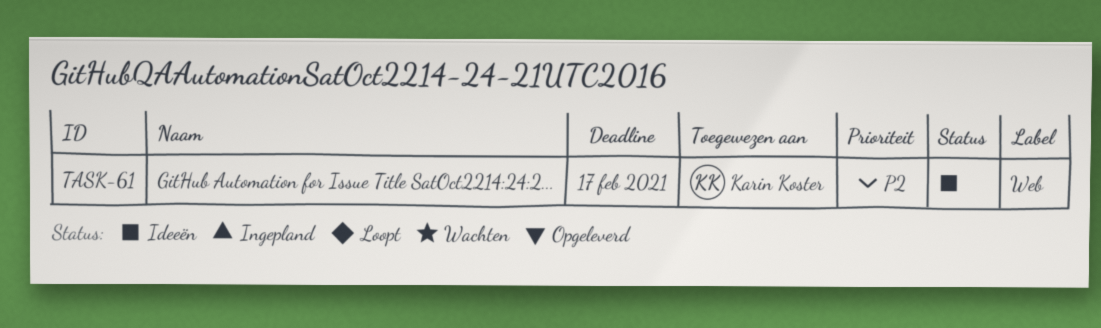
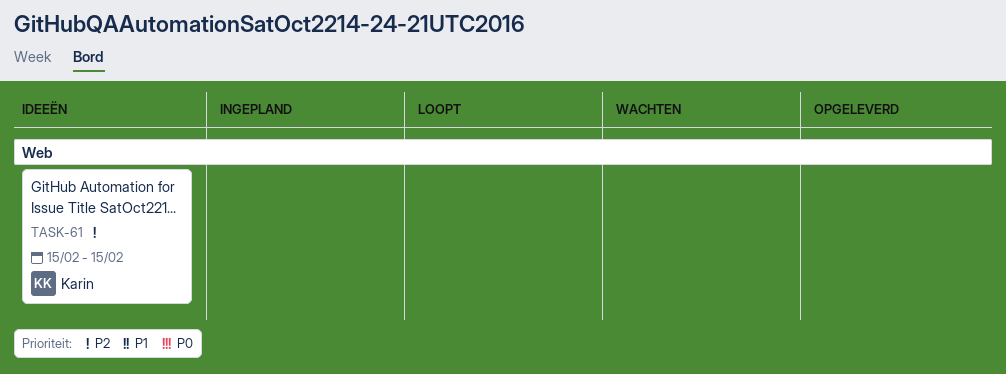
TASK-61, due: Feb 17 -> Feb 15

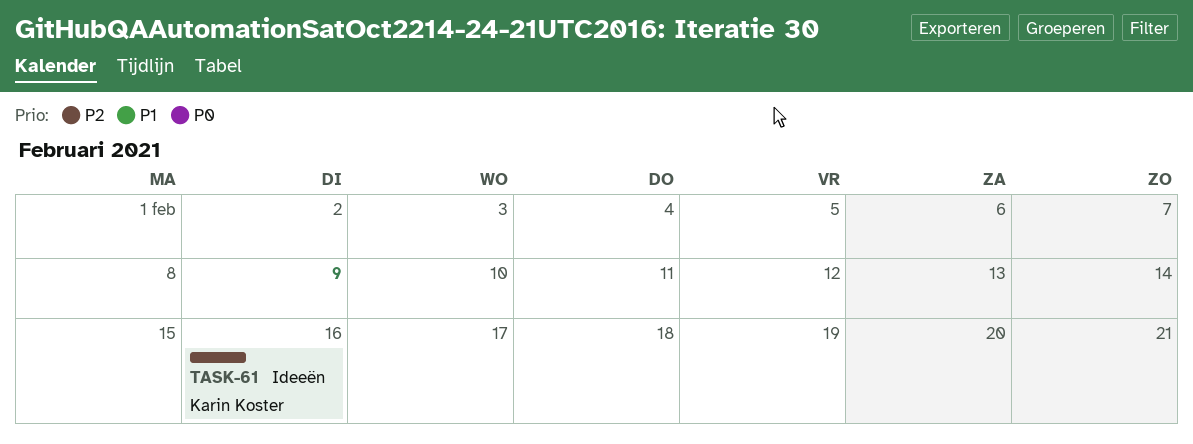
TASK-61, due: Feb 15 -> Feb 16

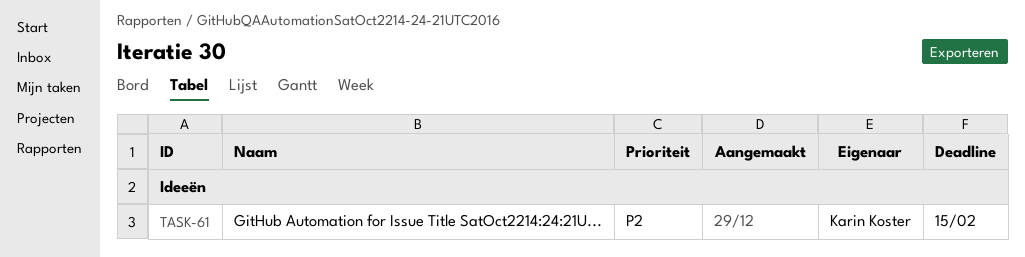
TASK-61, due: Feb 16 -> Feb 15

